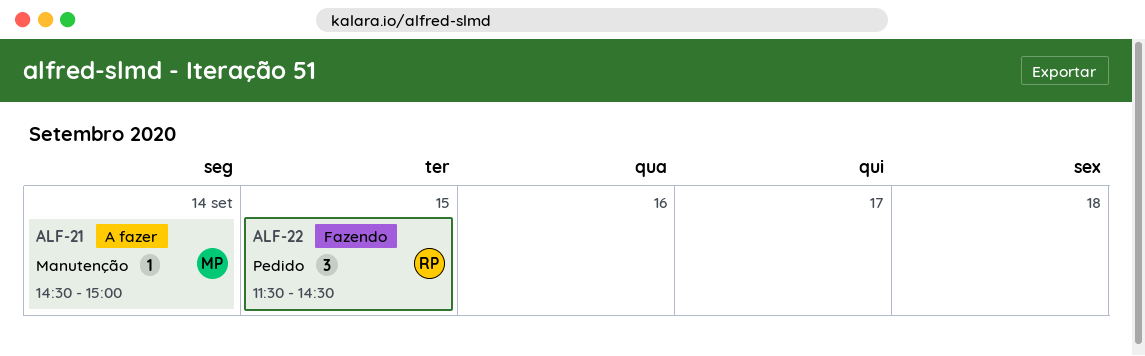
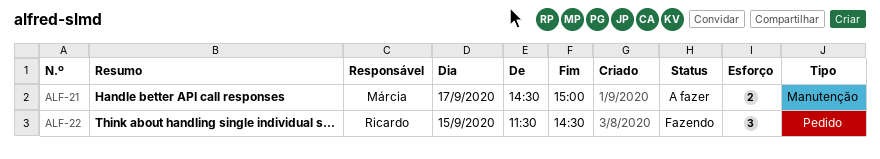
ALF-21, estimate: 1 -> 2
ALF-21, day: Sep 14 -> Sep 17

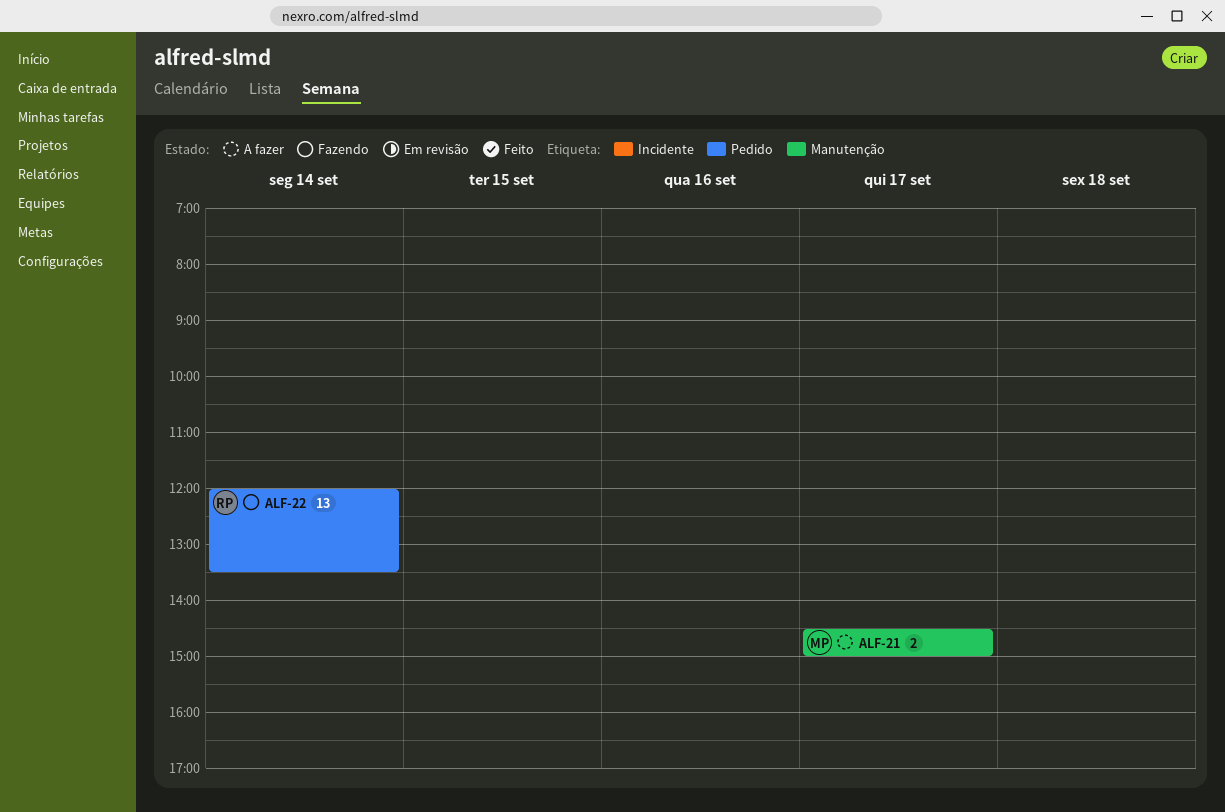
ALF-22, estimate: 3 -> 13
ALF-22, day: Sep 15 -> Sep 14
ALF-22, begins: 11:30 -> 12:00
ALF-22, ends: 14:30 -> 13:30

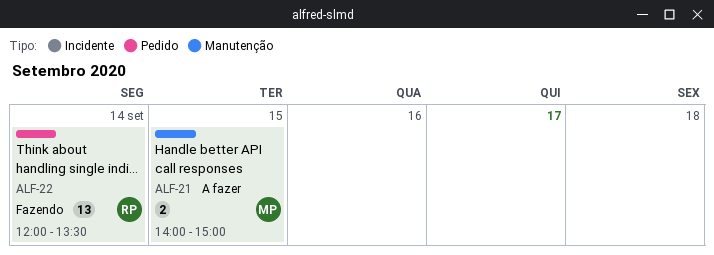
ALF-21, day: Sep 17 -> Sep 15
ALF-21, begins: 14:30 -> 14:00

